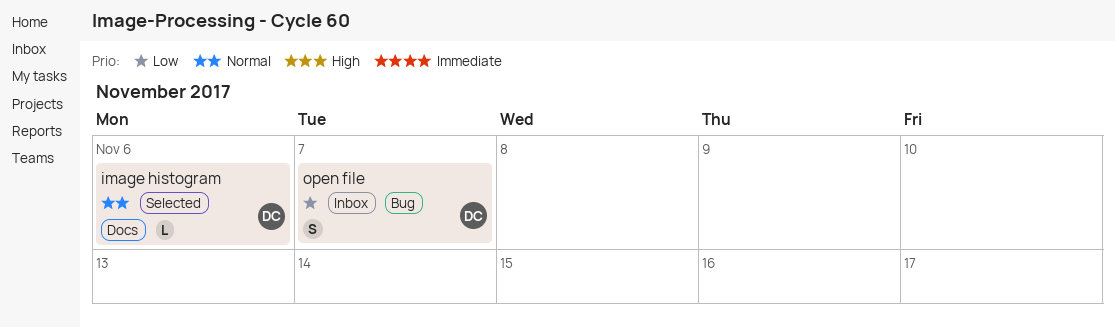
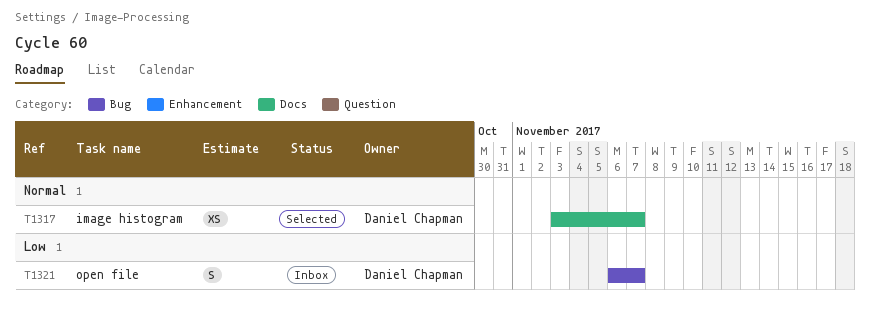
image histogram, estimate: L -> XS
image histogram, due: Nov 6 -> Nov 7

